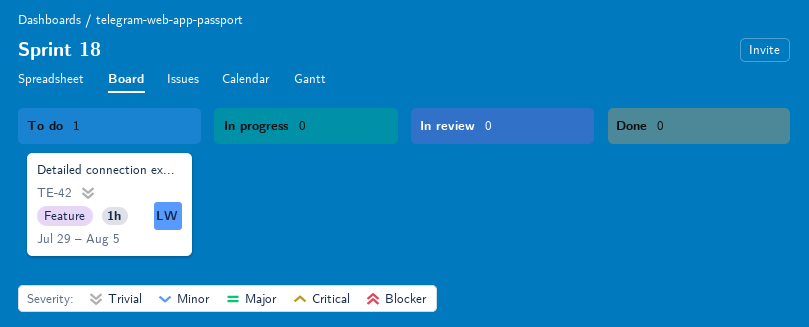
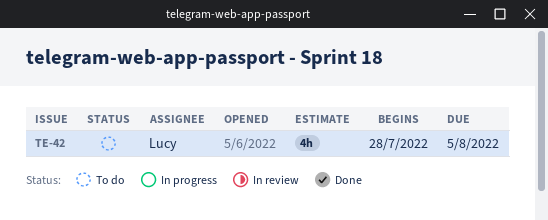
TE-42, estimate: 1h -> 4h
TE-42, start: Jul 29 -> Jul 28

